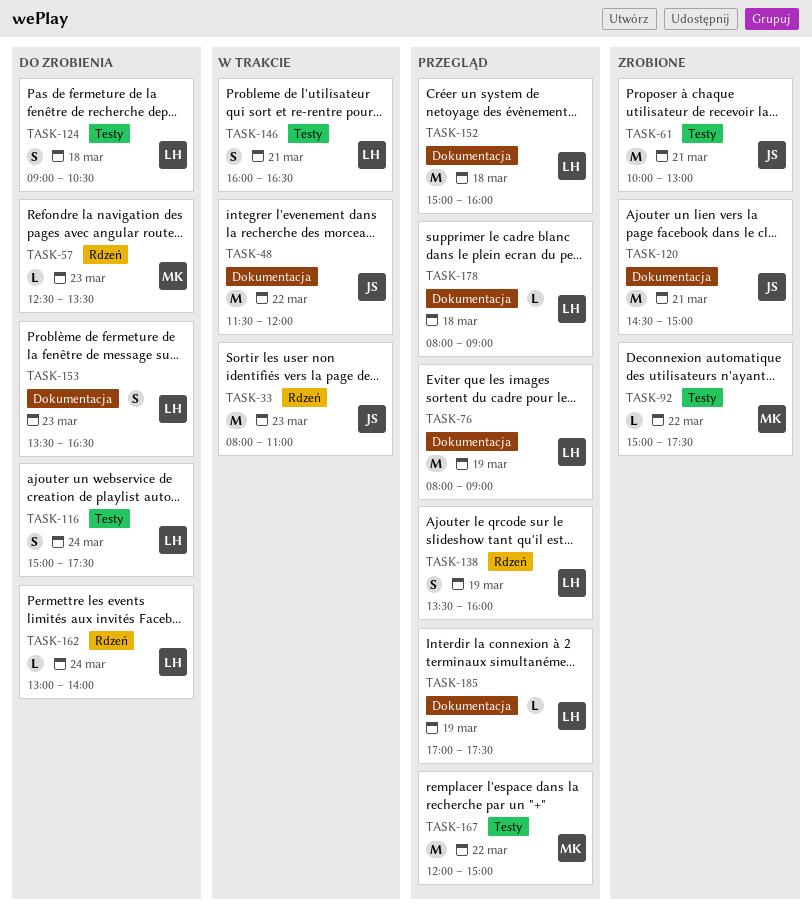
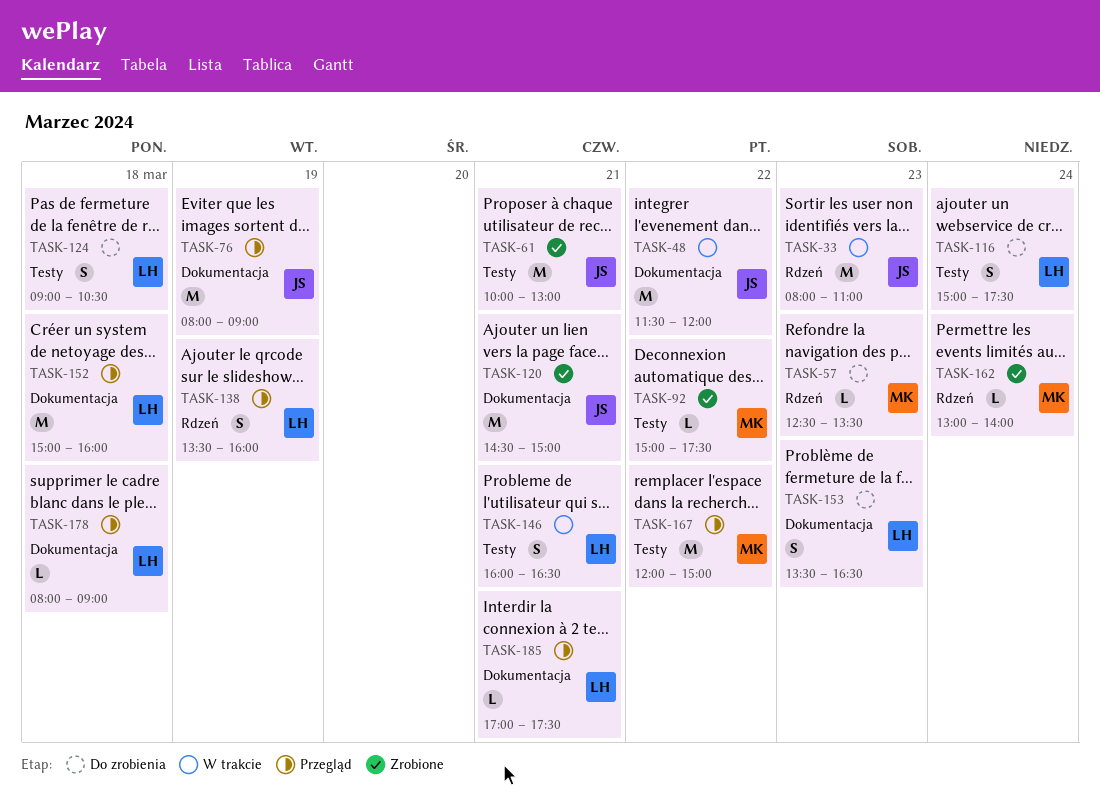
TASK-76, owner: LH -> JS
TASK-162, status: Do zrobienia -> Zrobione
TASK-162, owner: LH -> MK
TASK-185, day: Mar 19 -> Mar 21

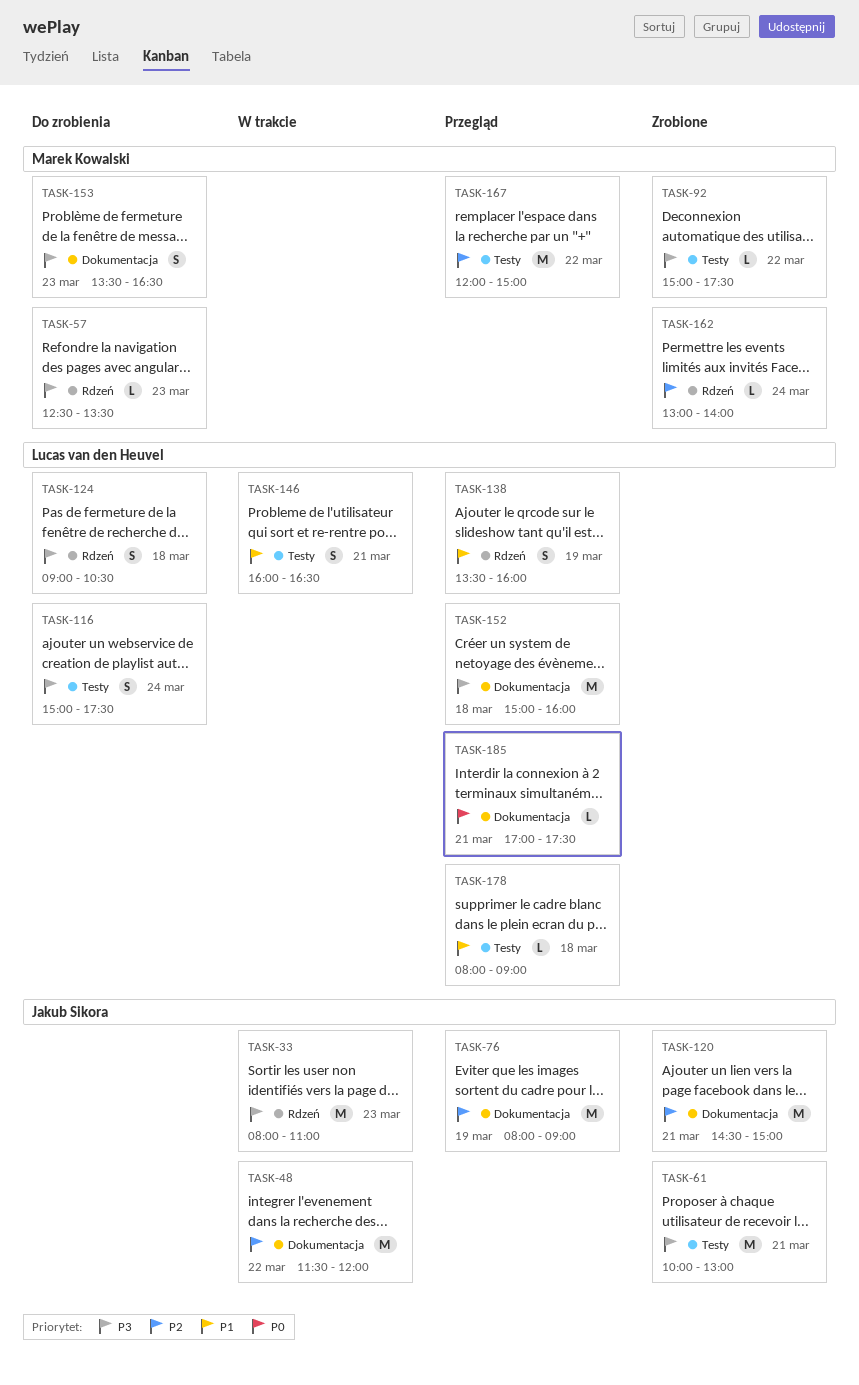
TASK-124, label: Testy -> Rdzeń
TASK-153, owner: Lucas van den Heuvel -> Marek Kowalski
TASK-178, label: Dokumentacja -> Testy

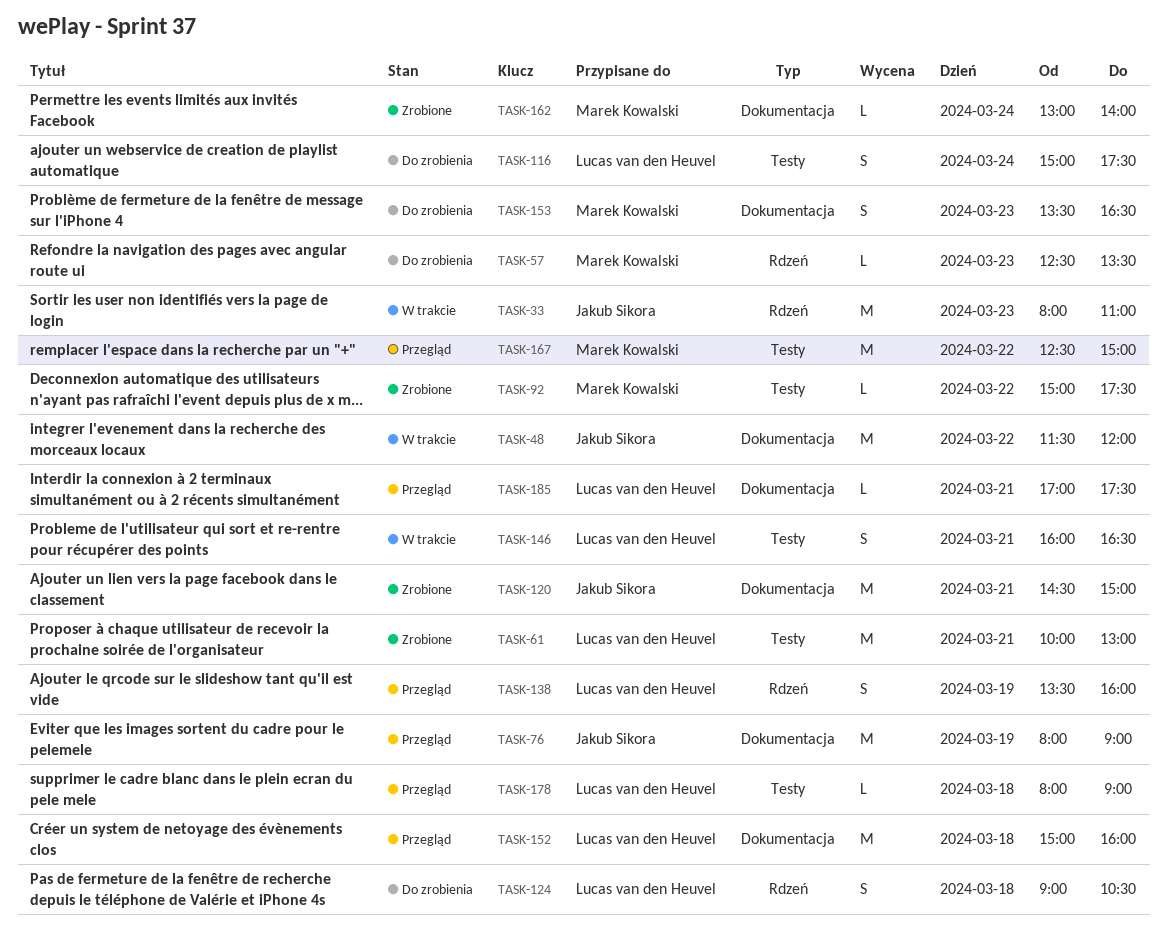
TASK-61, owner: Jakub Sikora -> Lucas van den Heuvel
TASK-162, label: Rdzeń -> Dokumentacja
TASK-167, begins: 12:00 -> 12:30

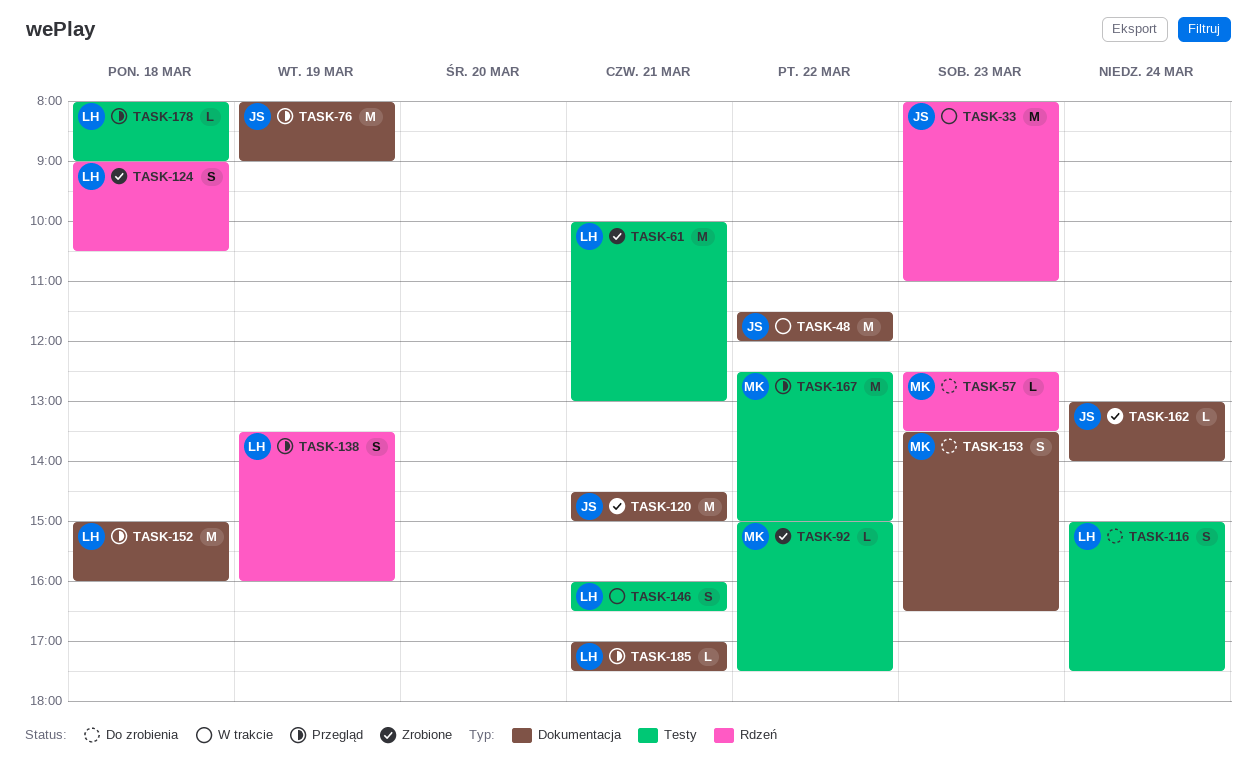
TASK-124, status: Do zrobienia -> Zrobione
TASK-162, owner: Marek Kowalski -> Jakub Sikora

